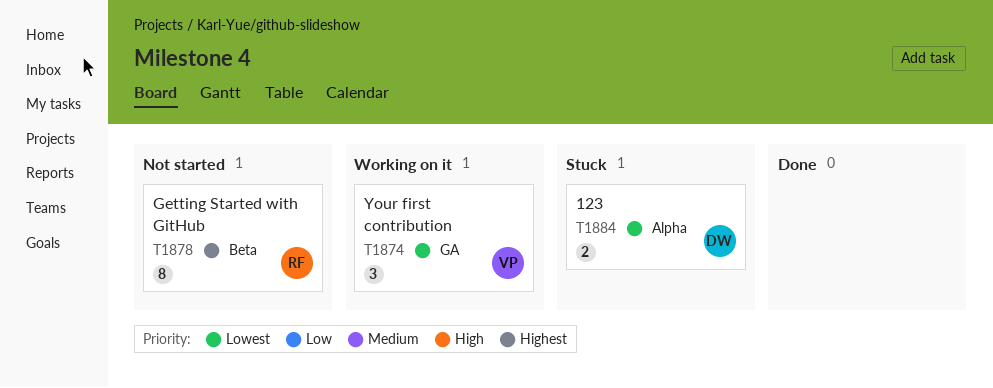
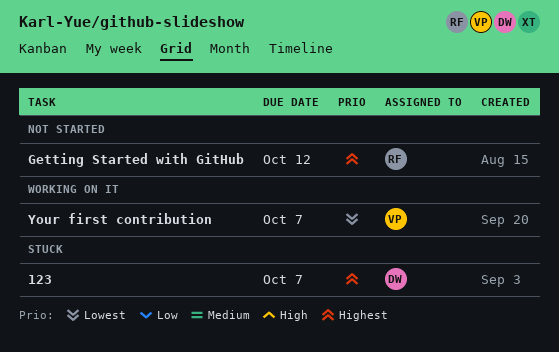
123, priority: Lowest -> Highest

